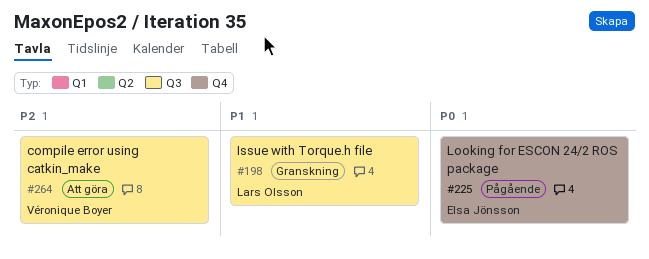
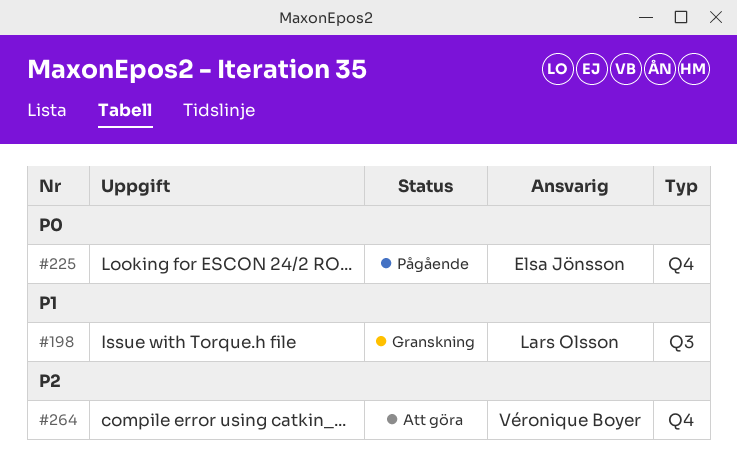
#264, label: Q3 -> Q4

